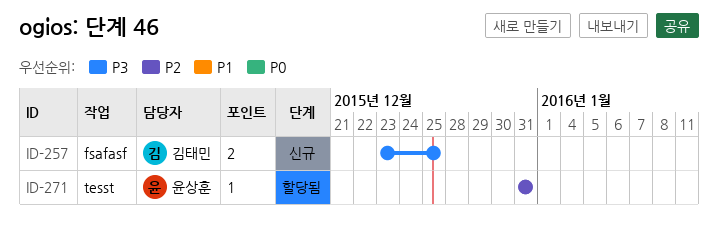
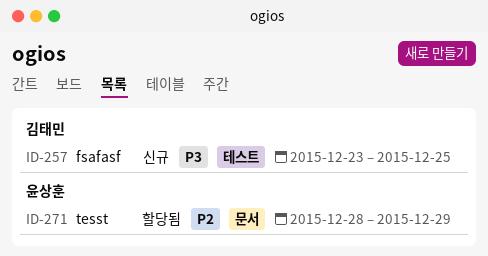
ID-271, start: Dec 31 -> Dec 28
ID-271, due: Dec 31 -> Dec 29

